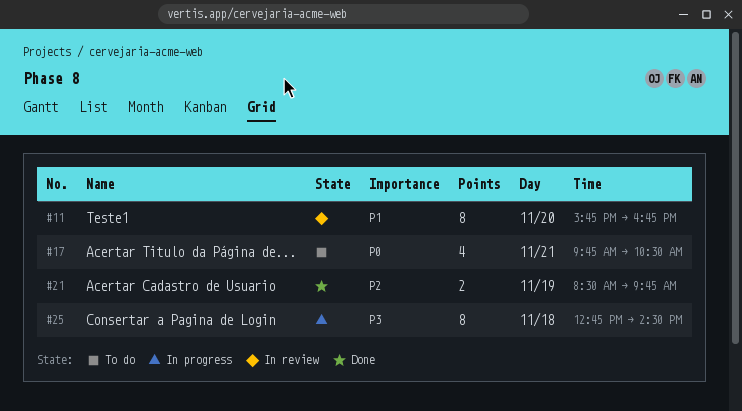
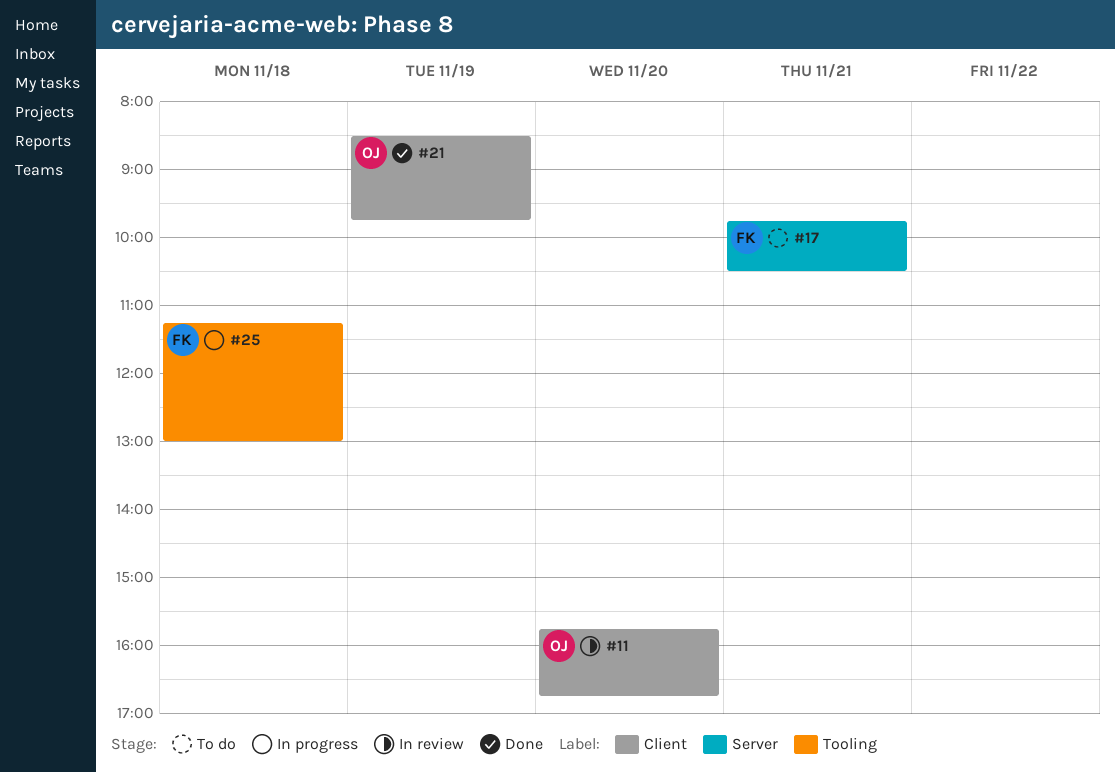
#25, begins: 12:45 -> 11:15
#25, ends: 14:30 -> 13:00

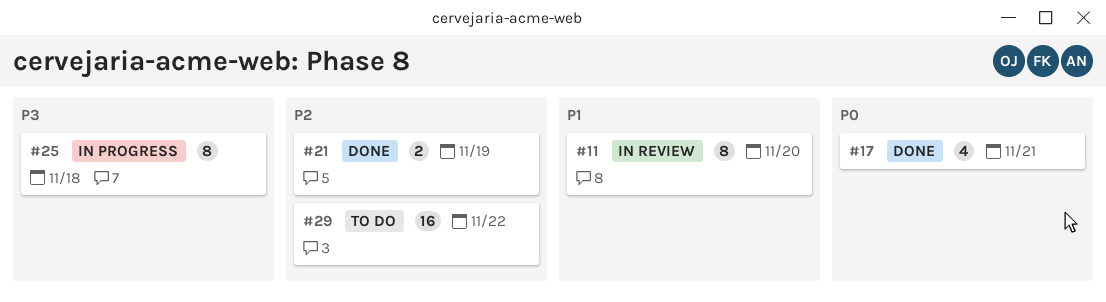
#17, status: To do -> Done
#29: none -> present

